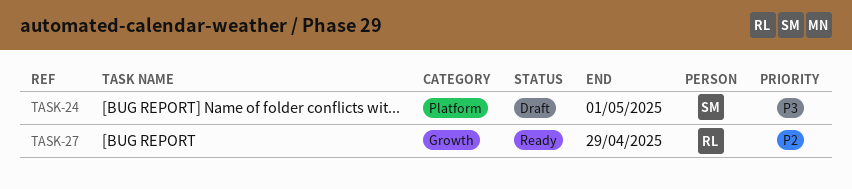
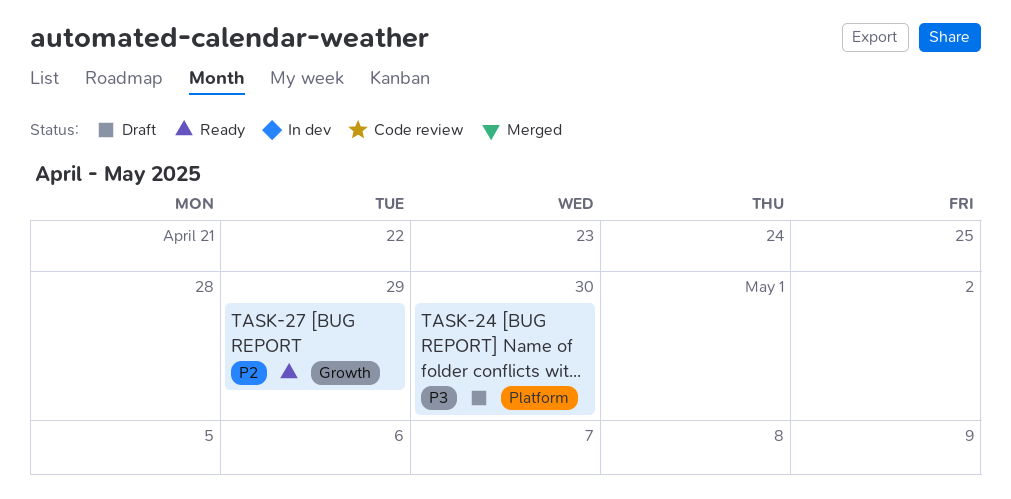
TASK-24, due: May 1 -> Apr 30

